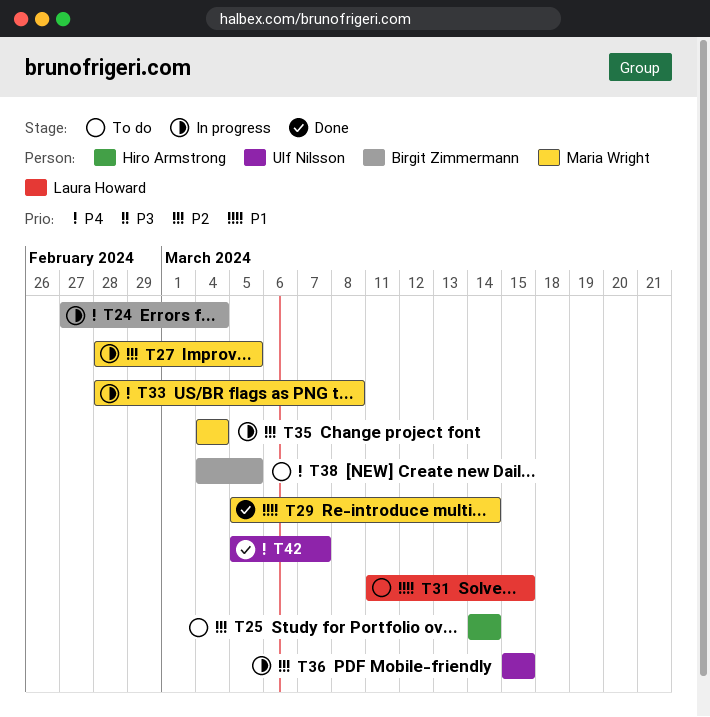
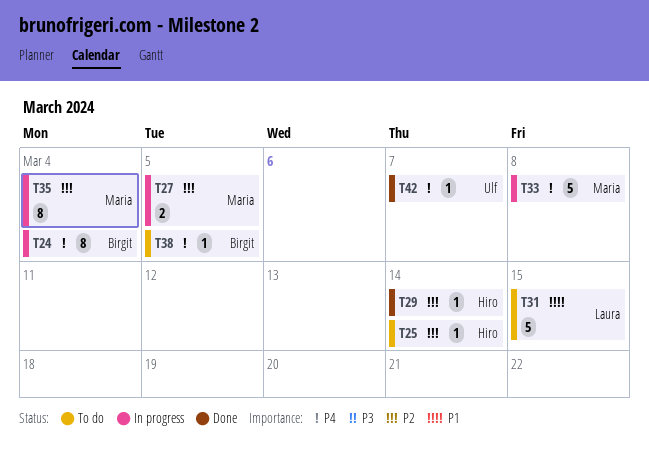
T29, owner: Maria Wright -> Hiro Armstrong
T29, priority: P1 -> P2
T36: present -> none

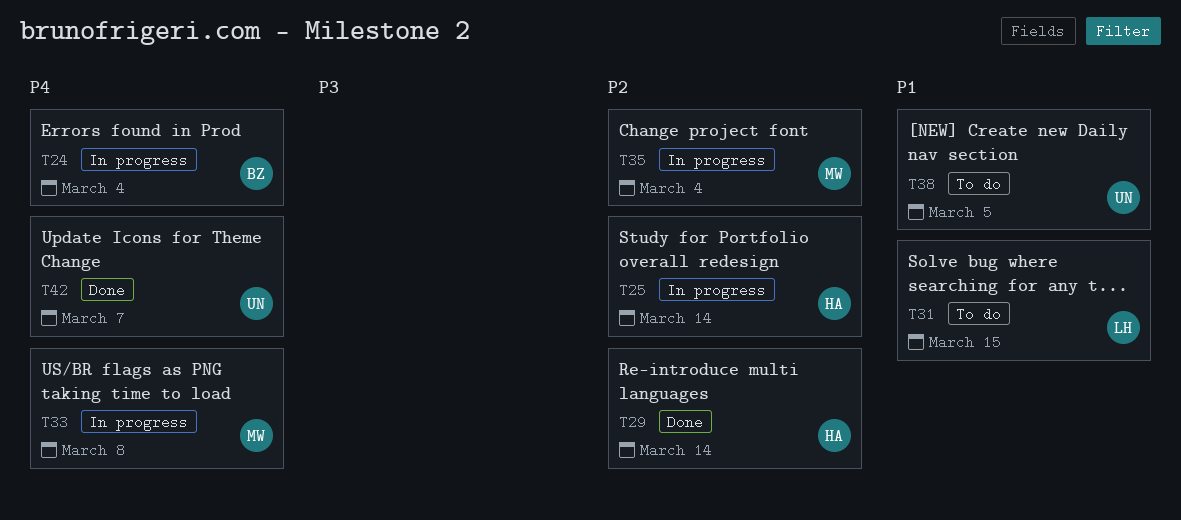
T25, status: To do -> In progress
T27: present -> none
T38, owner: Birgit -> Ulf
T38, priority: P4 -> P1

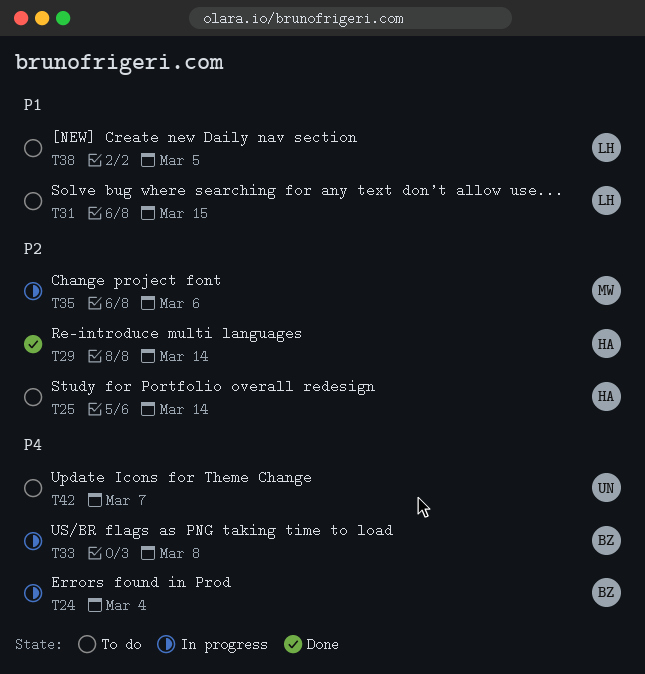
T25, status: In progress -> To do
T33, owner: MW -> BZ
T35, due: Mar 4 -> Mar 6
T38, owner: UN -> LH
T42, status: Done -> To do

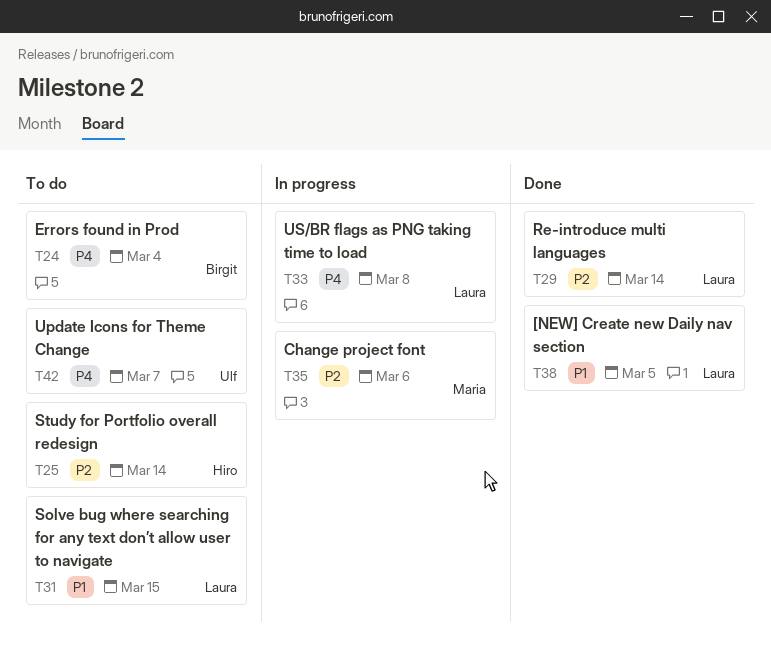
T24, status: In progress -> To do
T29, owner: Hiro -> Laura
T33, owner: Birgit -> Laura
T38, status: To do -> Done

